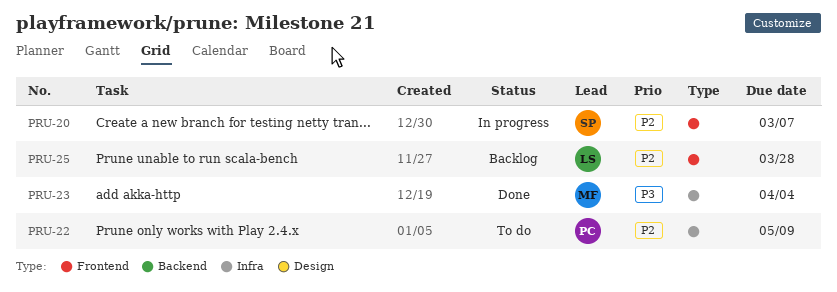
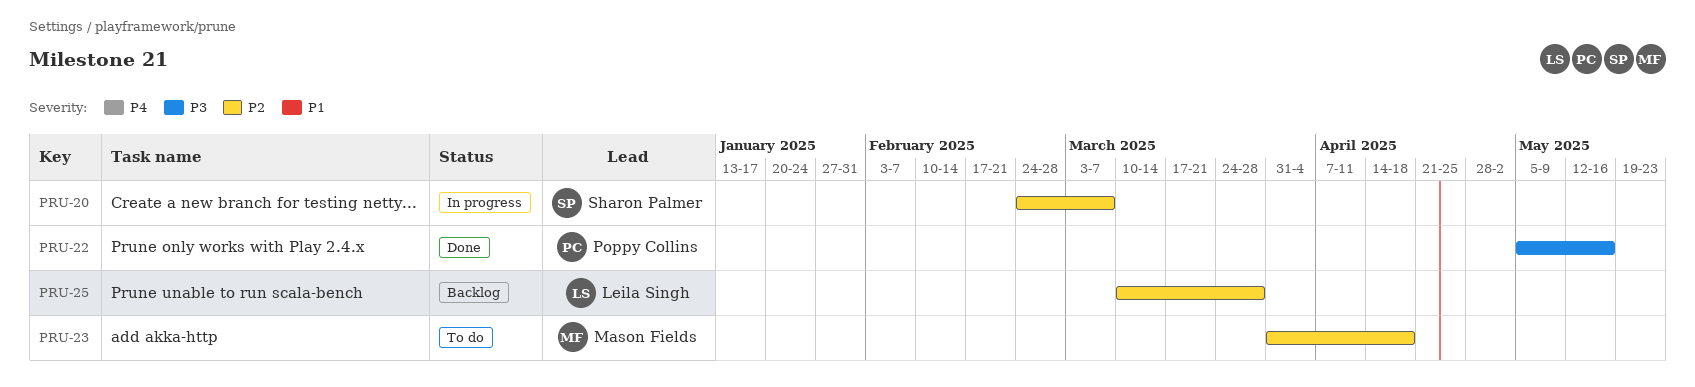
PRU-22, status: To do -> Done
PRU-22, priority: P2 -> P3
PRU-22, due: May 9 -> May 16
PRU-23, status: Done -> To do
PRU-23, priority: P3 -> P2
PRU-23, due: Apr 4 -> Apr 18

